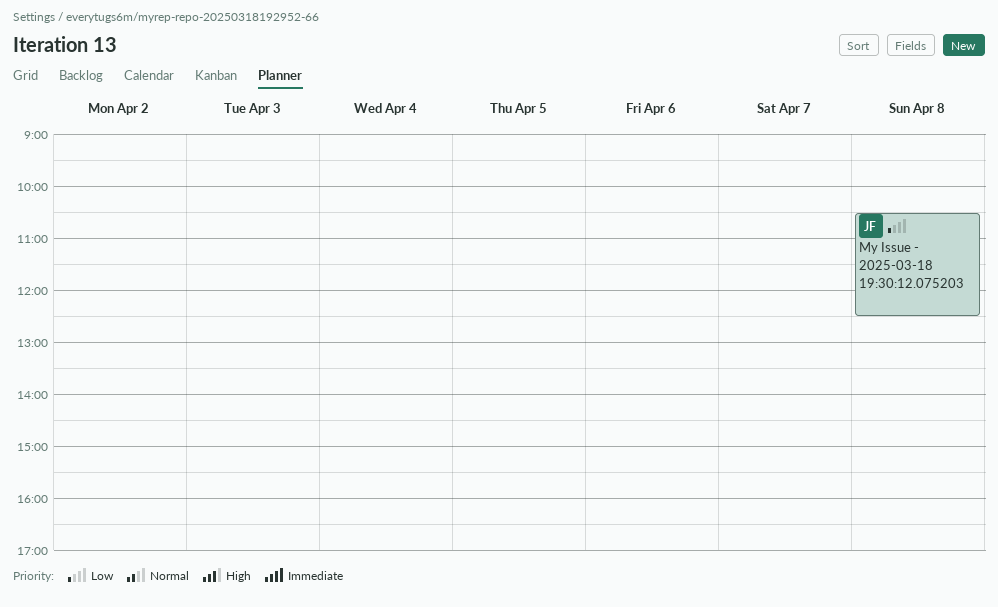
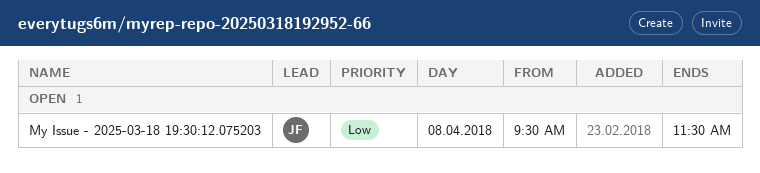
My Issue - 2025-03-18 19:30:12.075203, begins: 10:30 -> 09:30
My Issue - 2025-03-18 19:30:12.075203, ends: 12:30 -> 11:30

